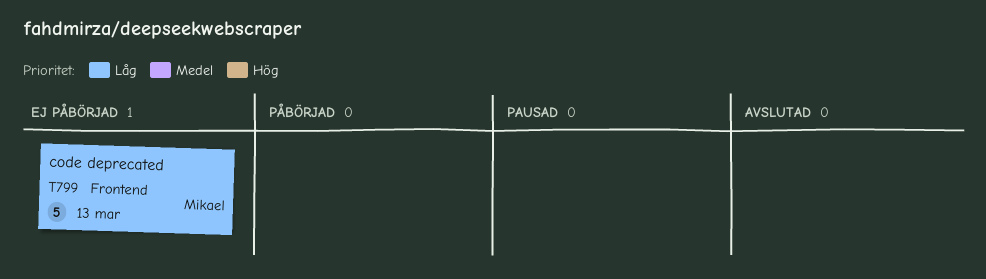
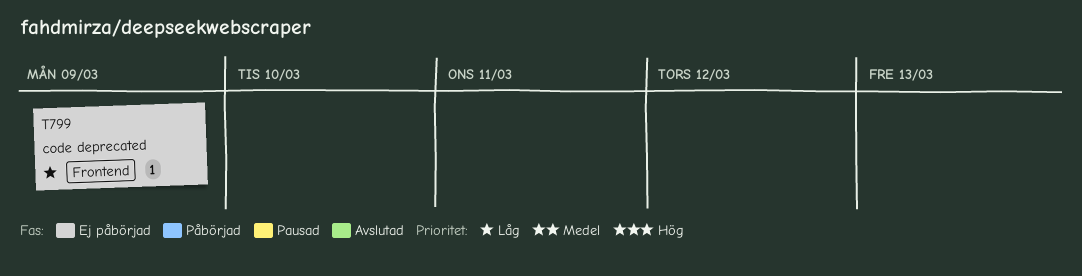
T799, estimate: 5 -> 1
T799, due: Mar 13 -> Mar 9

